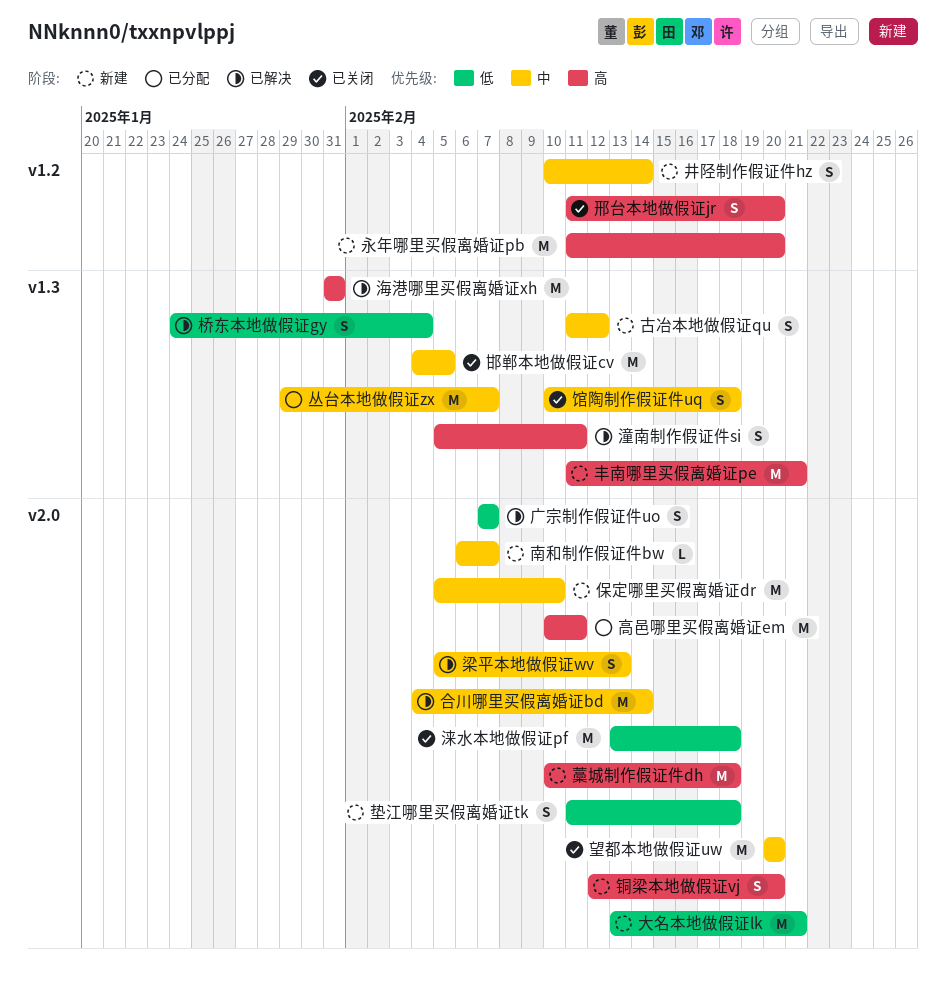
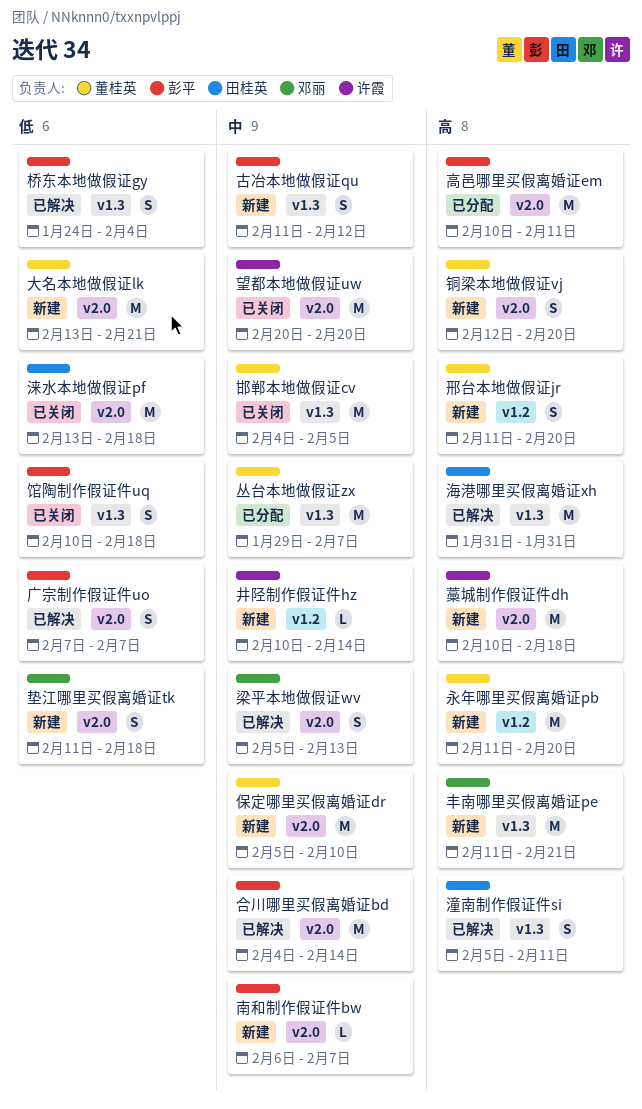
井陉制作假证件hz, estimate: S -> L
邢台本地做假证jr, status: 已关闭 -> 新建
馆陶制作假证件uq, priority: 中 -> 低

